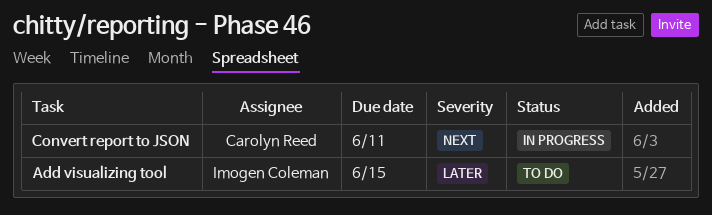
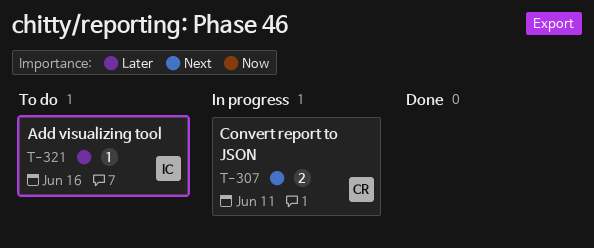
Add visualizing tool, due: Jun 15 -> Jun 16

